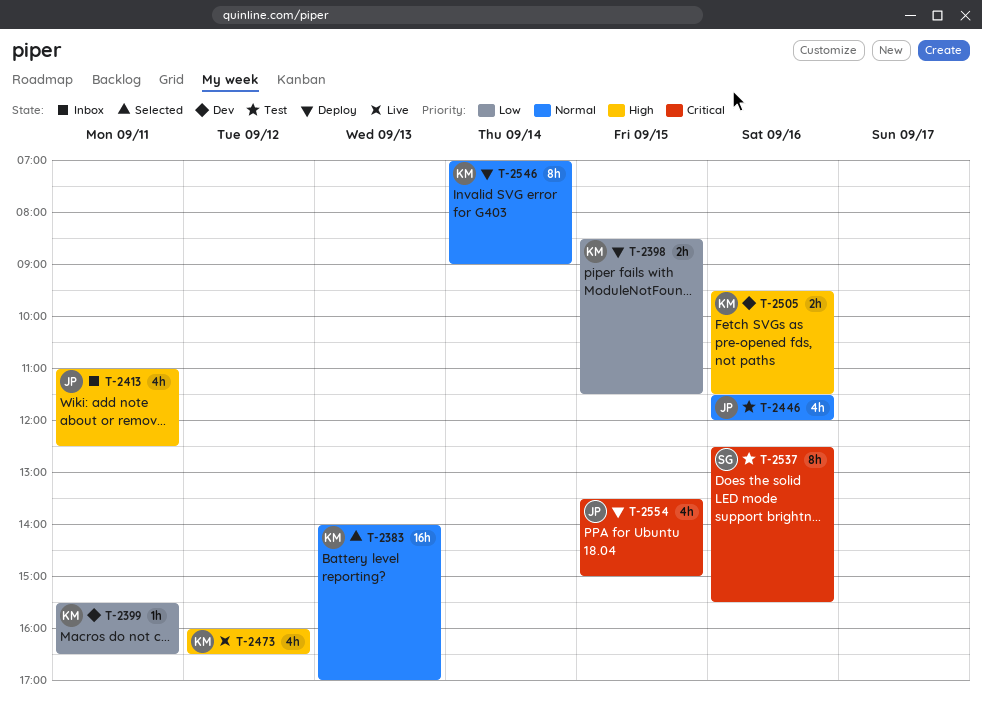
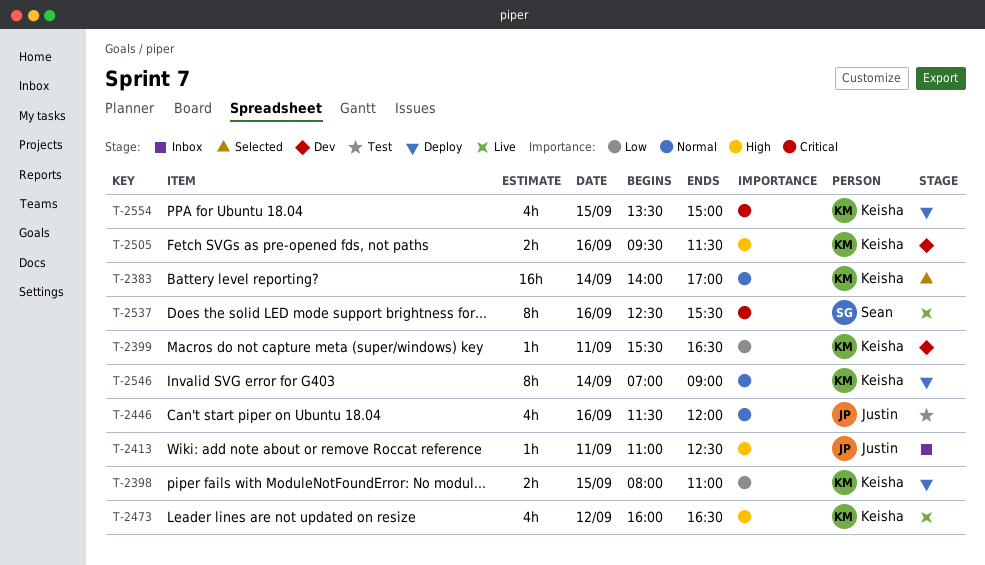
T-2383, day: Sep 13 -> Sep 14
T-2398, begins: 08:30 -> 08:00
T-2398, ends: 11:30 -> 11:00
T-2413, estimate: 4h -> 1h
T-2537, status: Test -> Live
T-2554, owner: Justin -> Keisha

